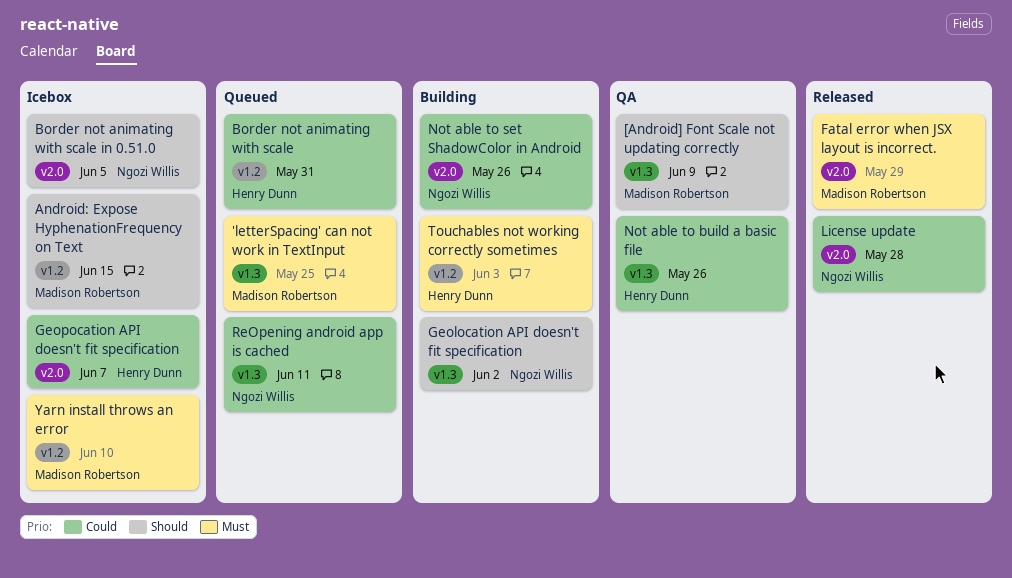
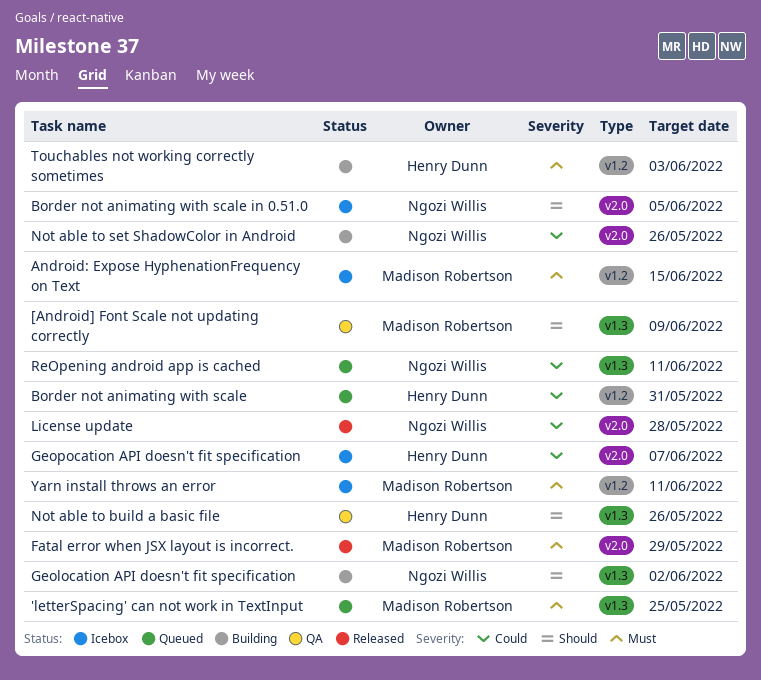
Android: Expose HyphenationFrequency on Text, priority: Should -> Must
Not able to build a basic file, priority: Could -> Should
Yarn install throws an error, due: Jun 10 -> Jun 11

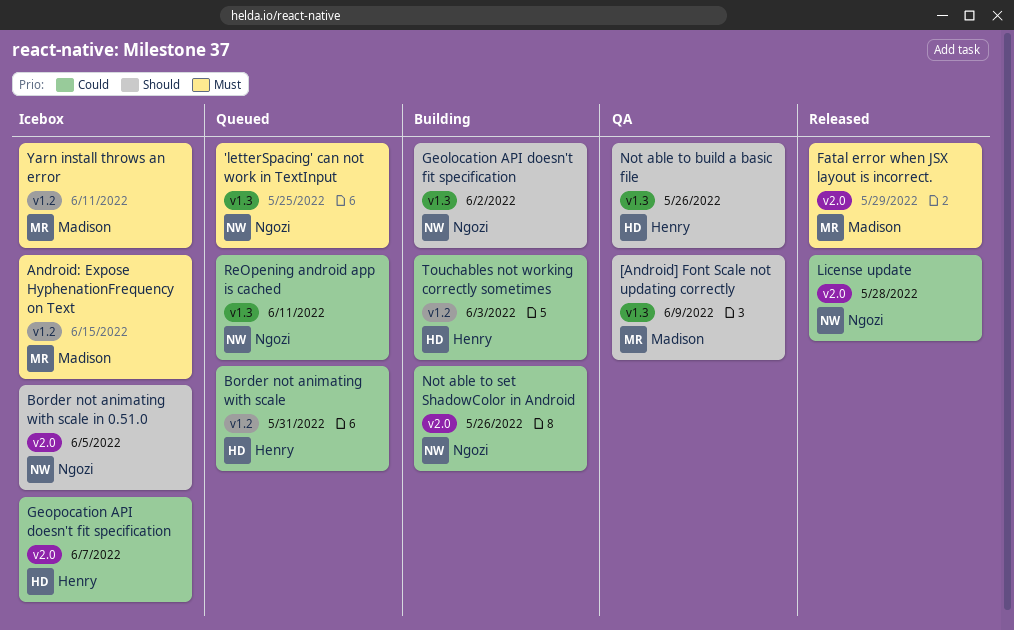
'letterSpacing' can not work in TextInput, owner: Madison Robertson -> Ngozi Willis
Touchables not working correctly sometimes, priority: Must -> Could

